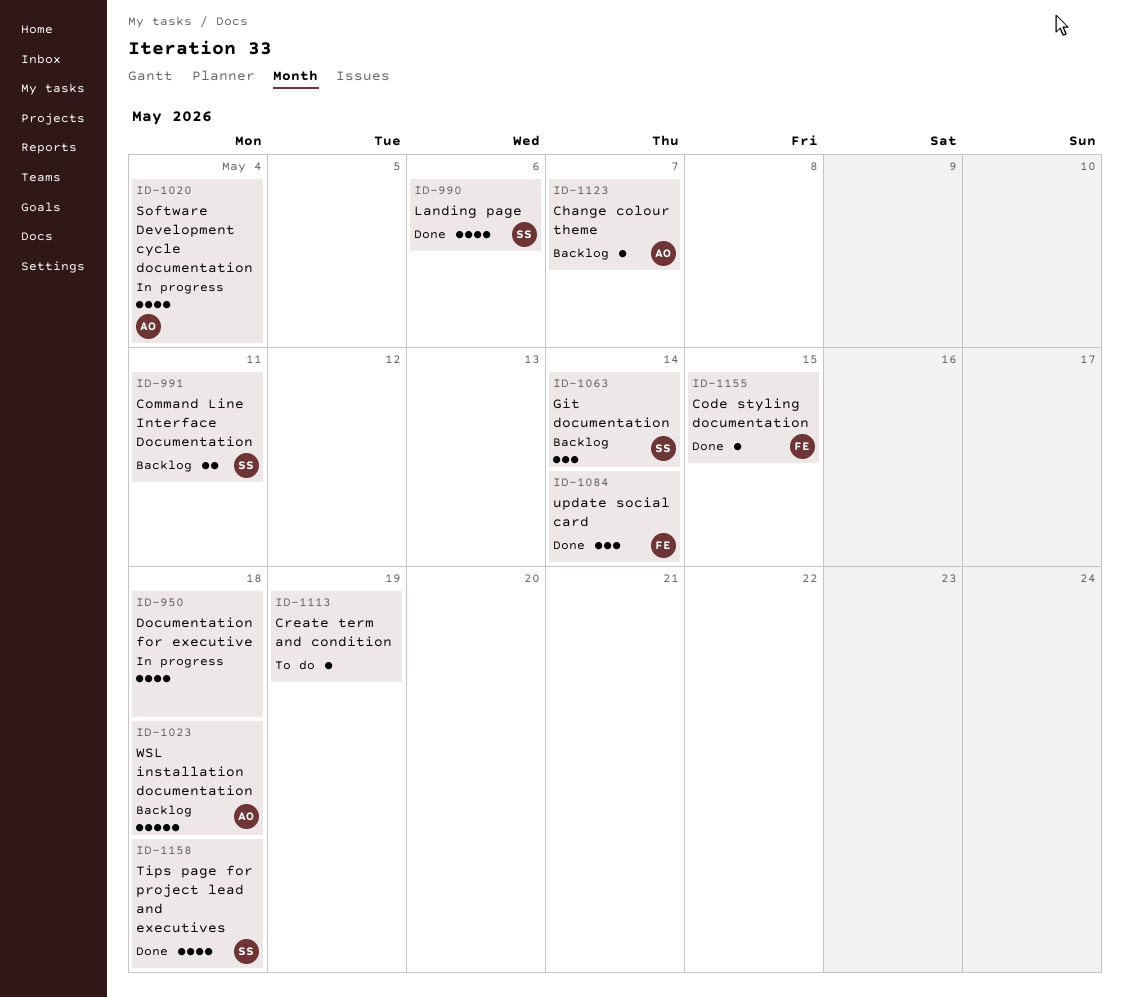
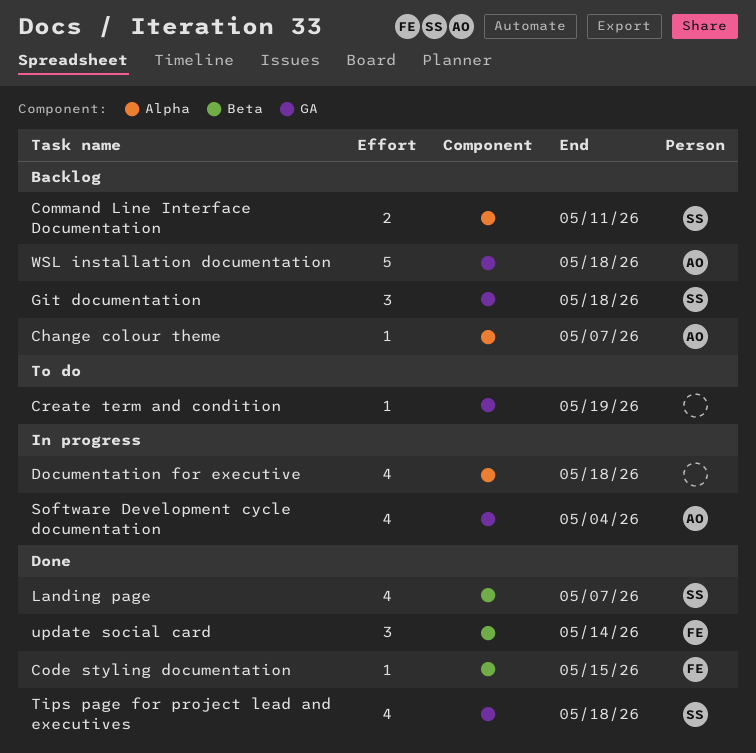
Git documentation, due: May 14 -> May 18
Landing page, due: May 6 -> May 7

